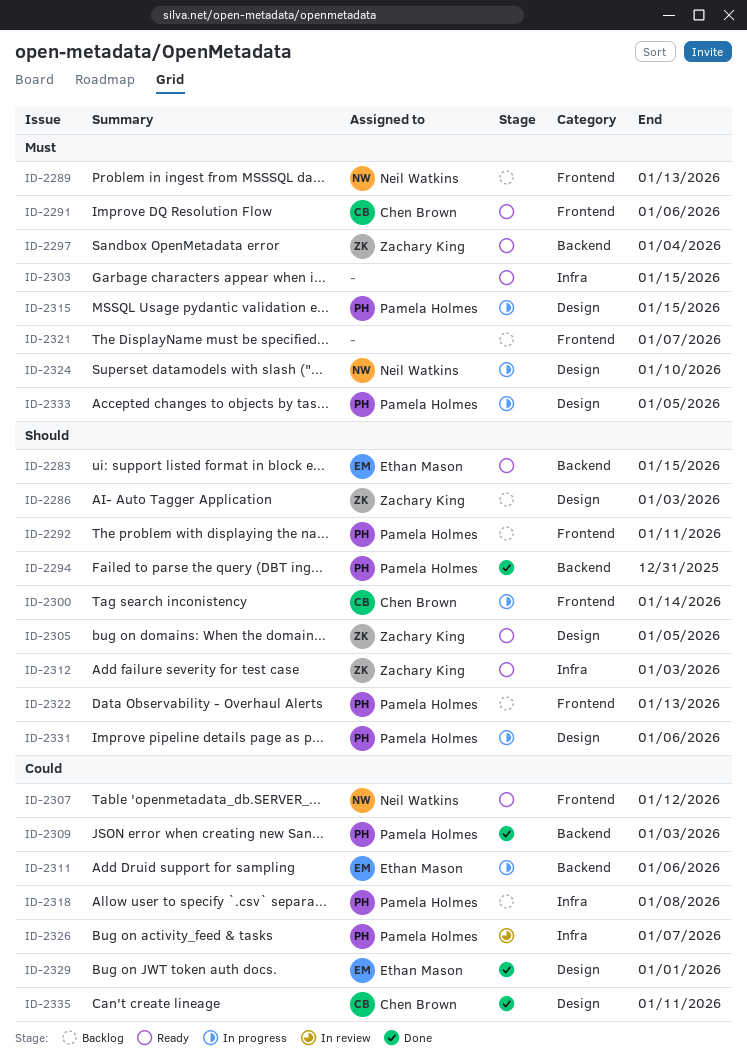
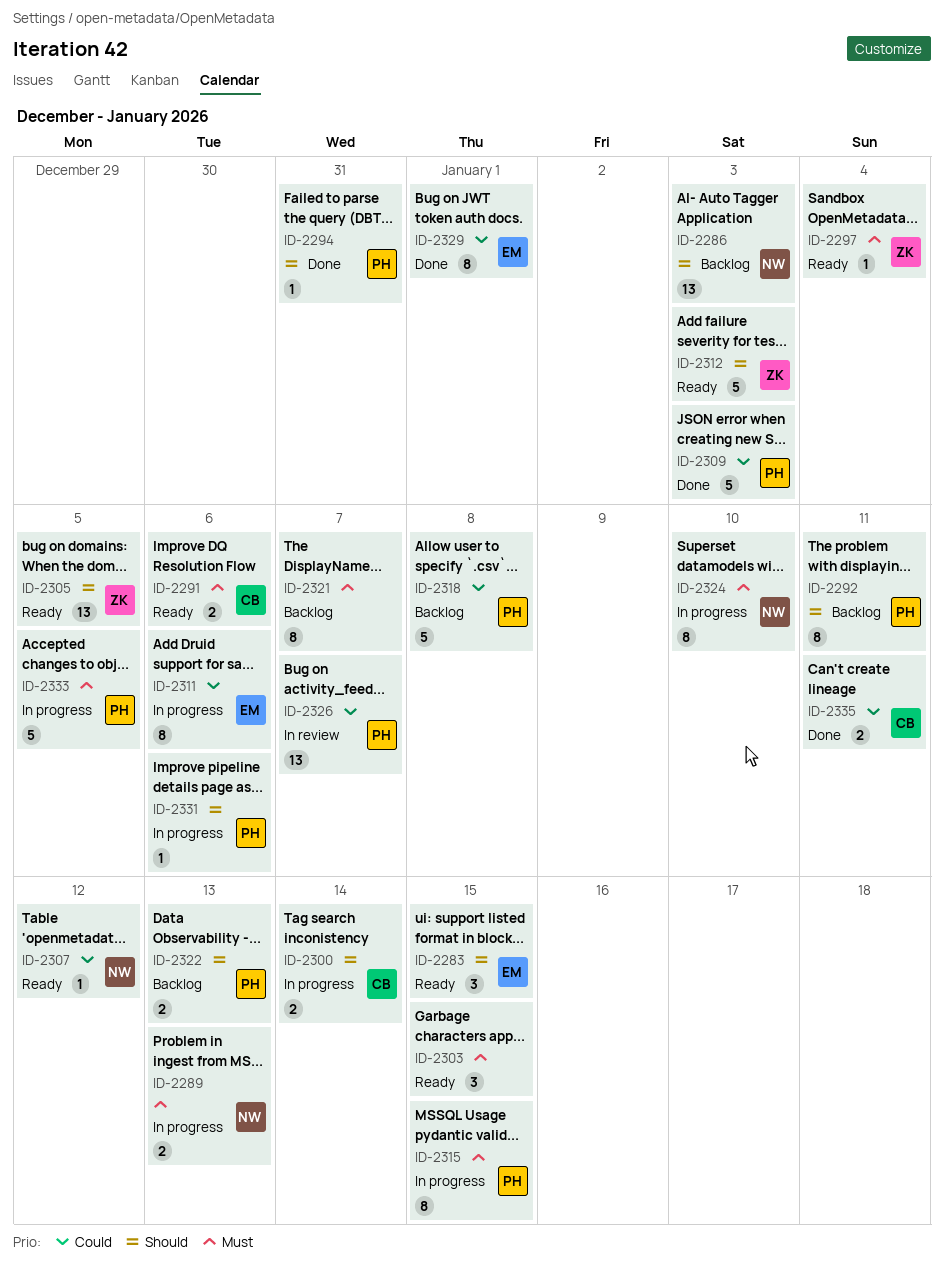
ID-2286, owner: Zachary King -> Neil Watkins
ID-2289, status: Backlog -> In progress

